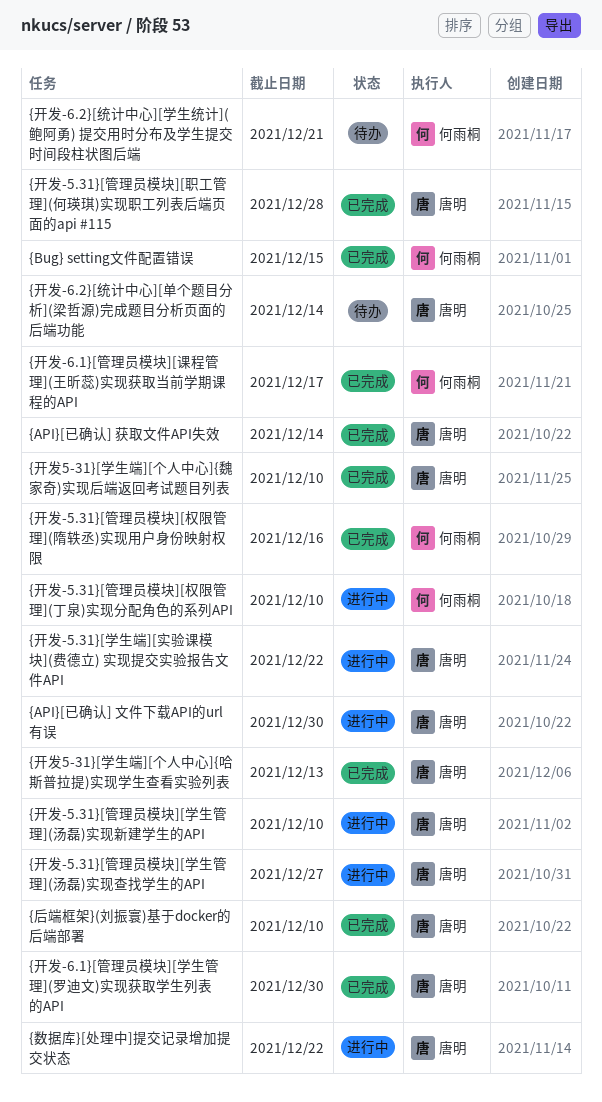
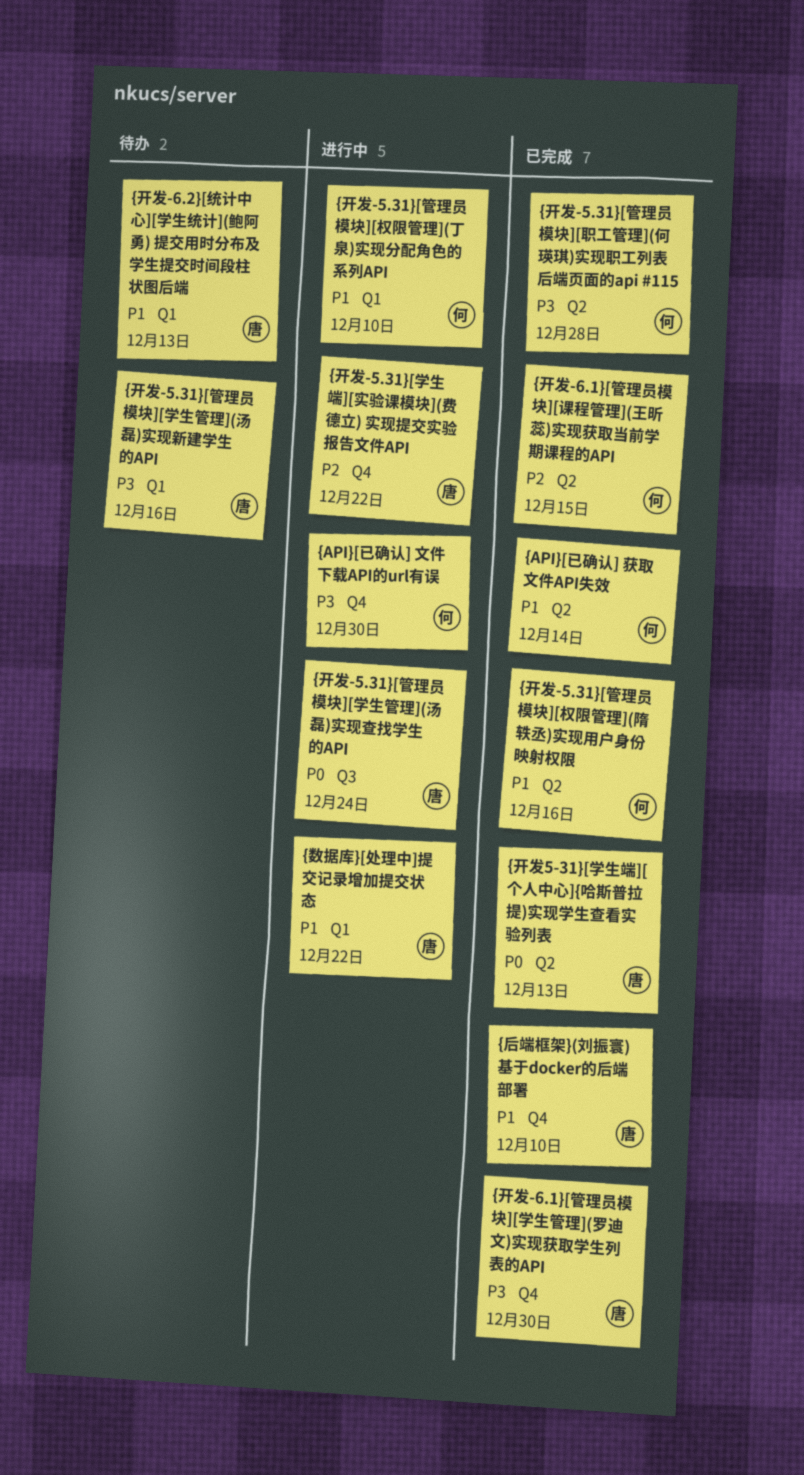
{API}[已确认] 文件下载API的url有误, owner: 唐明 -> 何雨桐
{API}[已确认] 获取文件API失效, owner: 唐明 -> 何雨桐
{Bug} setting文件配置错误: present -> none
{开发-5.31}[管理员模块][学生管理](汤磊)实现新建学生的API, status: 进行中 -> 待办
{开发-5.31}[管理员模块][学生管理](汤磊)实现新建学生的API, due: Dec 10 -> Dec 16
{开发-5.31}[管理员模块][学生管理](汤磊)实现查找学生的API, due: Dec 27 -> Dec 24
{开发-5.31}[管理员模块][职工管理](何瑛琪)实现职工列表后端页面的api #115, owner: 唐明 -> 何雨桐
{开发-6.1}[管理员模块][课程管理](王昕蕊)实现获取当前学期课程的API, due: Dec 17 -> Dec 15
{开发-6.2}[统计中心][单个题目分析](梁哲源)完成题目分析页面的后端功能: present -> none
{开发-6.2}[统计中心][学生统计](鲍阿勇) 提交用时分布及学生提交时间段柱状图后端, owner: 何雨桐 -> 唐明
{开发-6.2}[统计中心][学生统计](鲍阿勇) 提交用时分布及学生提交时间段柱状图后端, due: Dec 21 -> Dec 13
{开发5-31}[学生端][个人中心]{魏家奇)实现后端返回考试题目列表: present -> none

